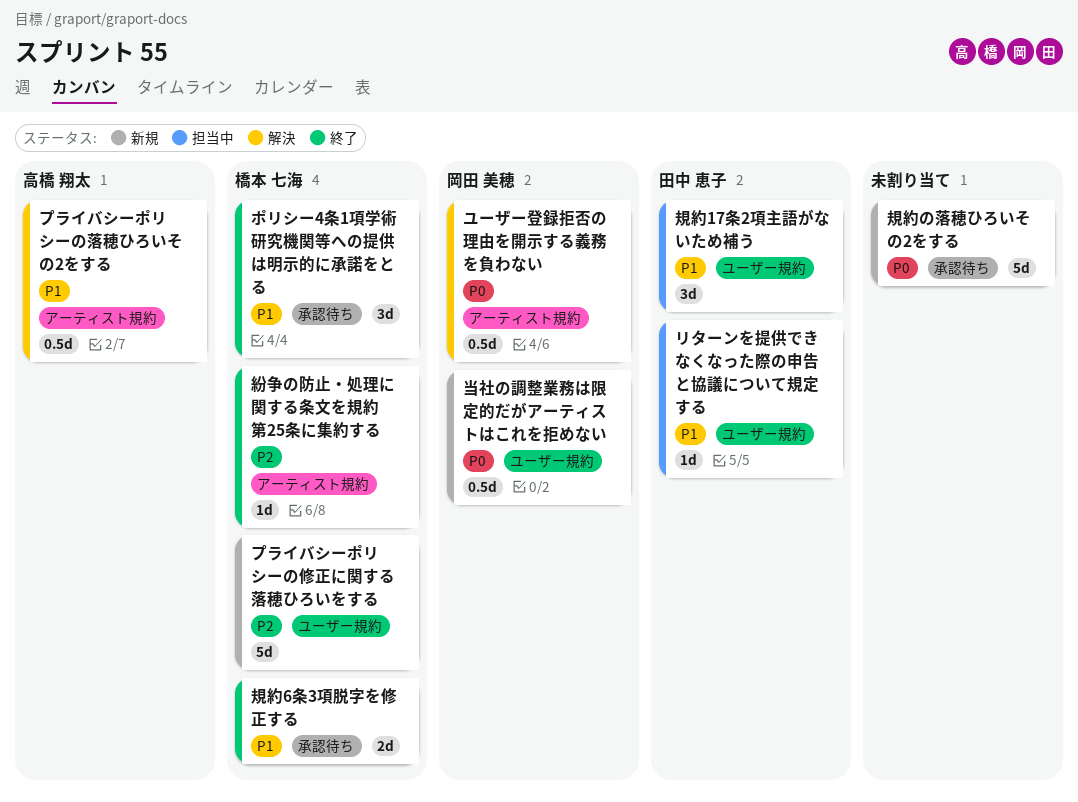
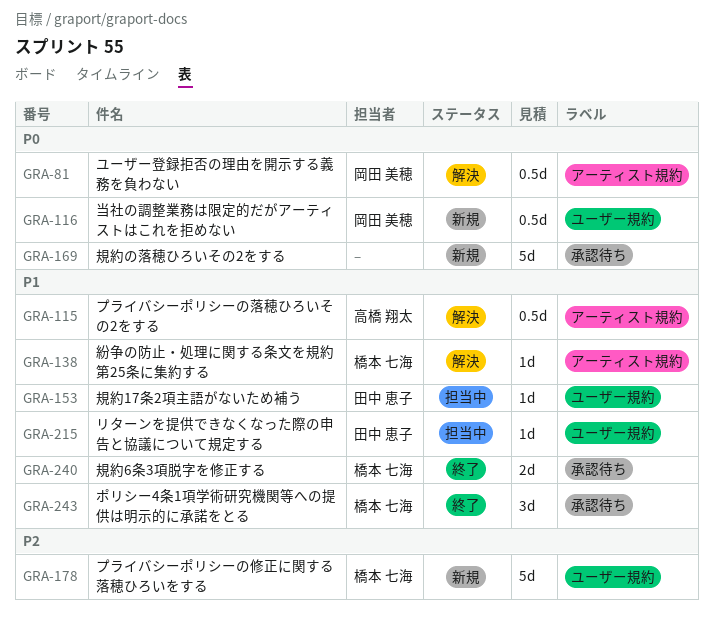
紛争の防止・処理に関する条文を規約第25条に集約する, status: 終了 -> 解決
紛争の防止・処理に関する条文を規約第25条に集約する, priority: P2 -> P1
規約17条2項主語がないため補う, estimate: 3d -> 1d

